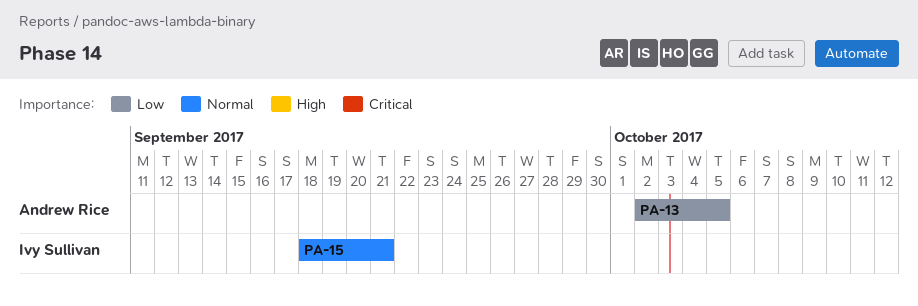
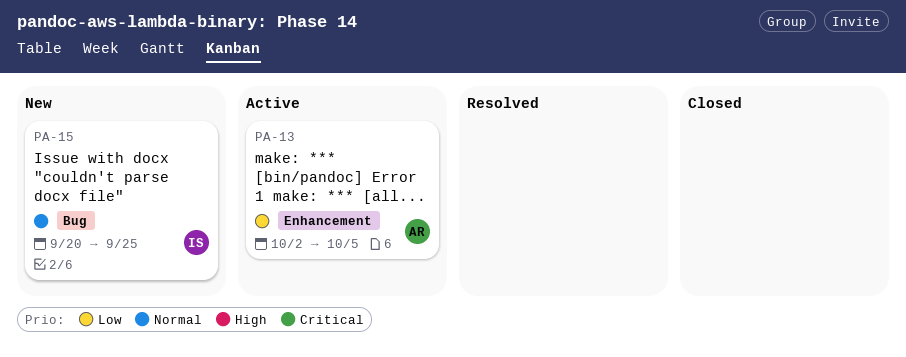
PA-15, start: Sep 18 -> Sep 20
PA-15, due: Sep 21 -> Sep 25

